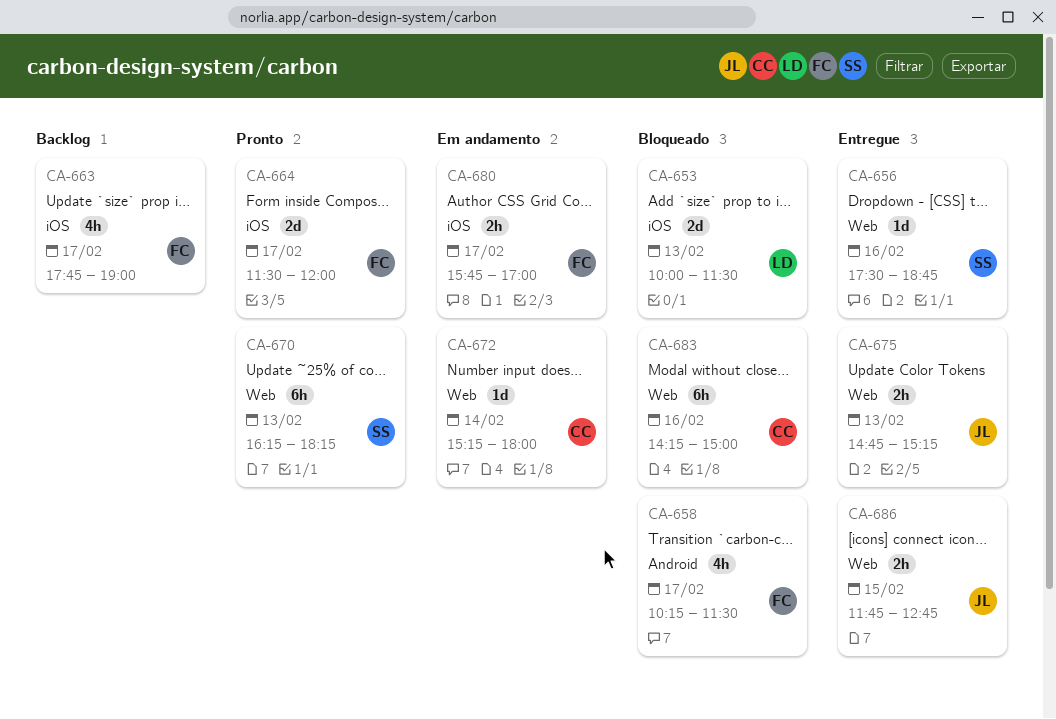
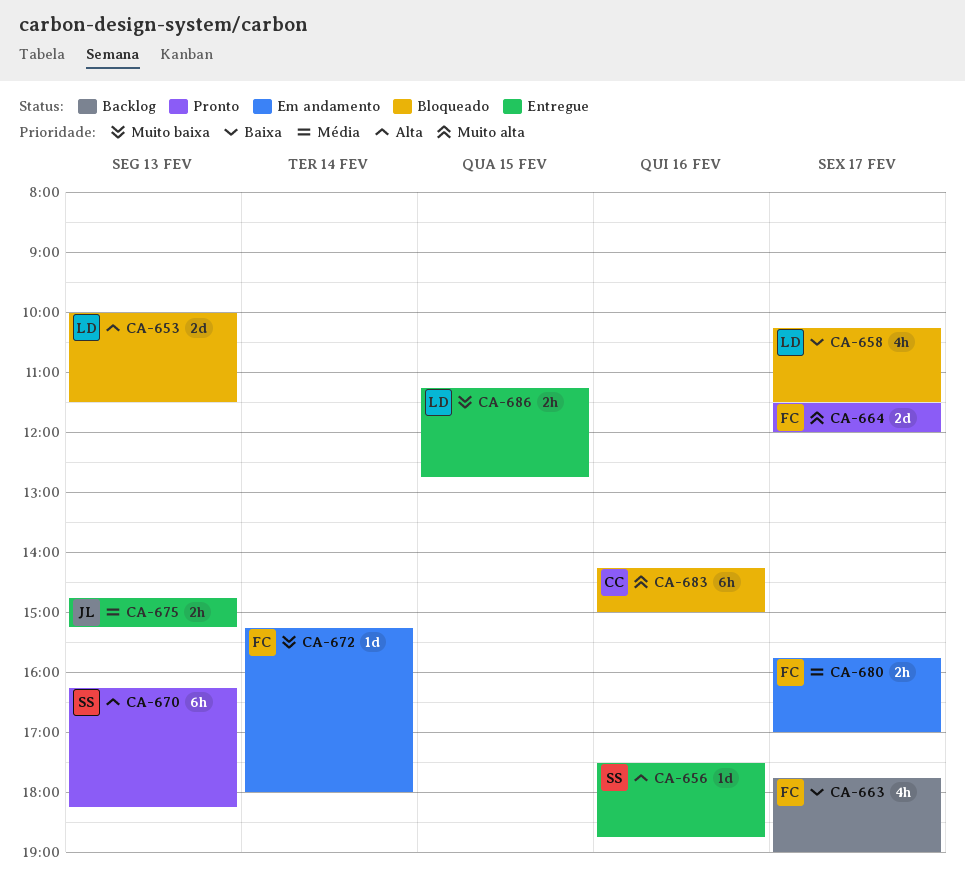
CA-658, owner: FC -> LD
CA-672, owner: CC -> FC
CA-686, owner: JL -> LD
CA-686, begins: 11:45 -> 11:15

